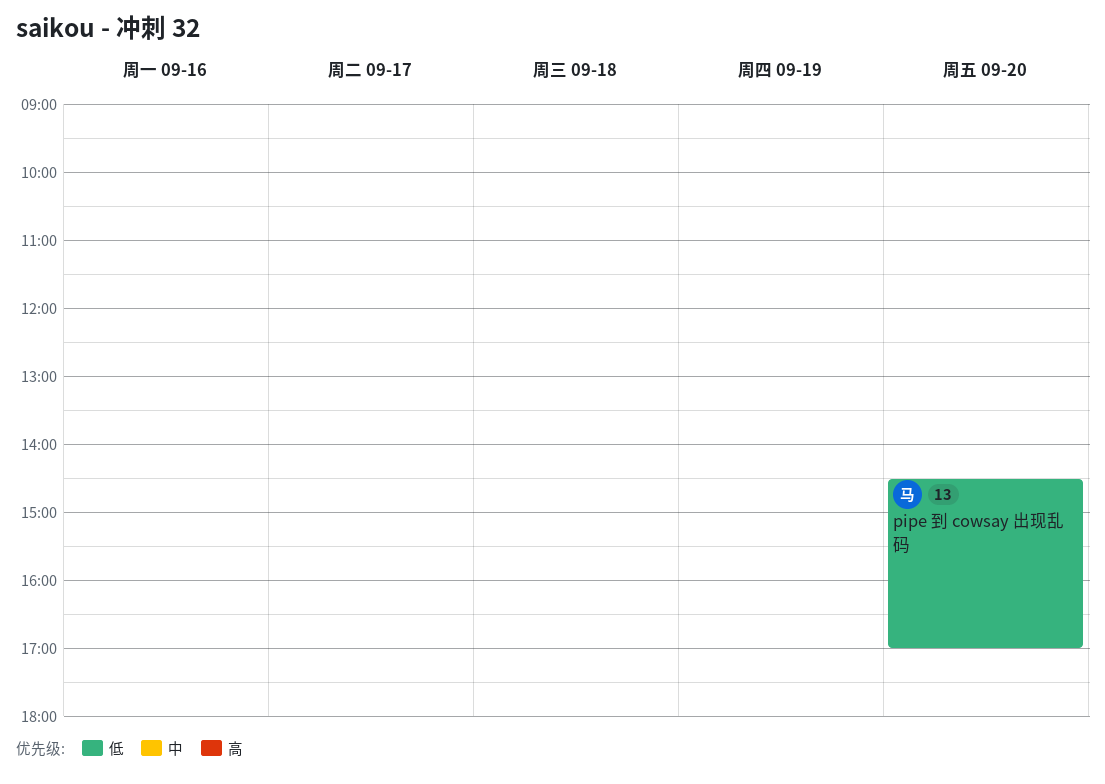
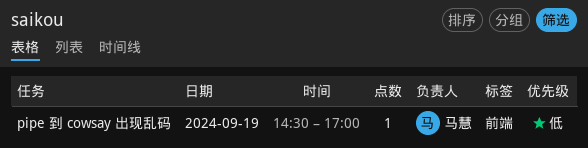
pipe 到 cowsay 出现乱码, estimate: 13 -> 1
pipe 到 cowsay 出现乱码, day: Sep 20 -> Sep 19

